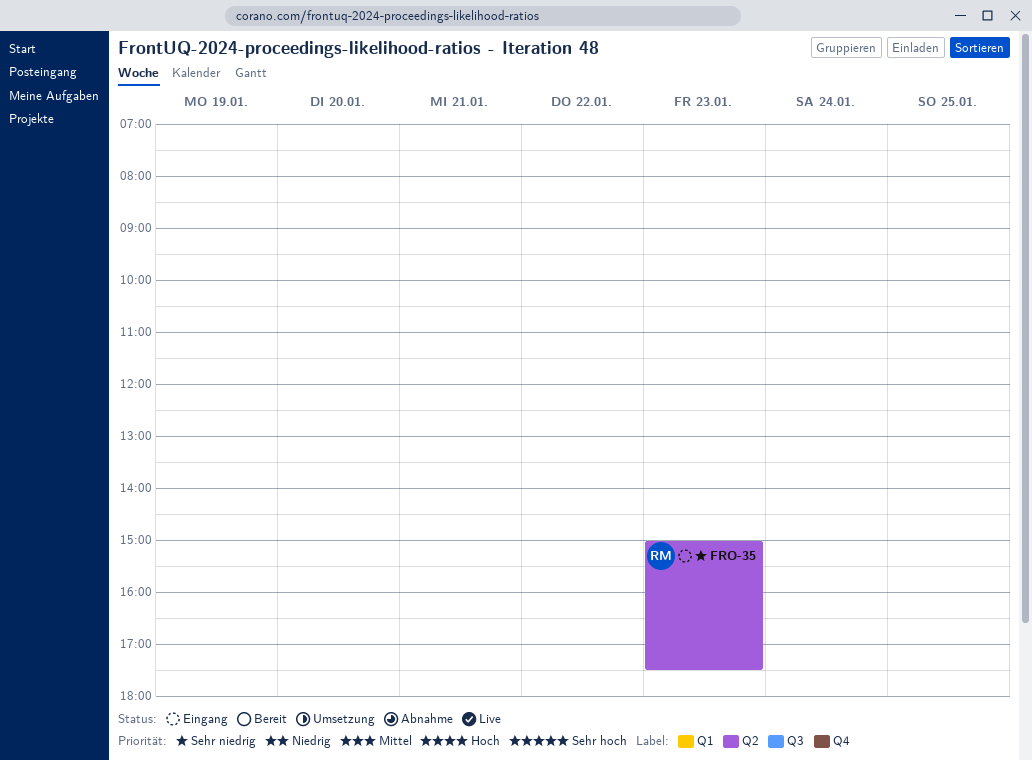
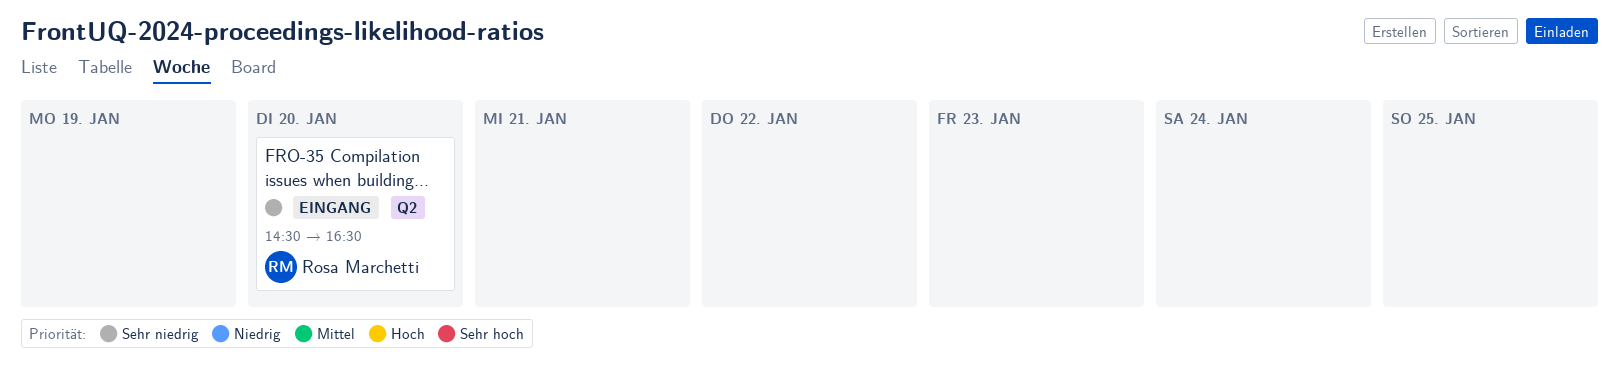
FRO-35, day: Jan 23 -> Jan 20
FRO-35, begins: 15:00 -> 14:30
FRO-35, ends: 17:30 -> 16:30

